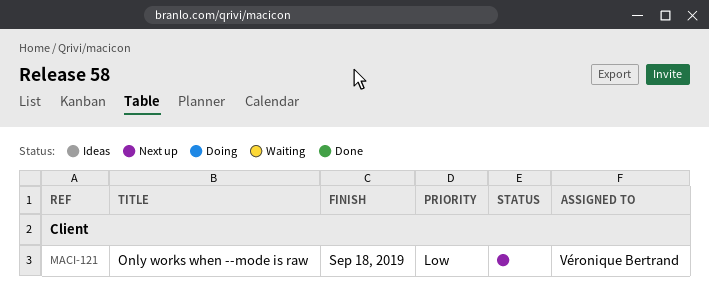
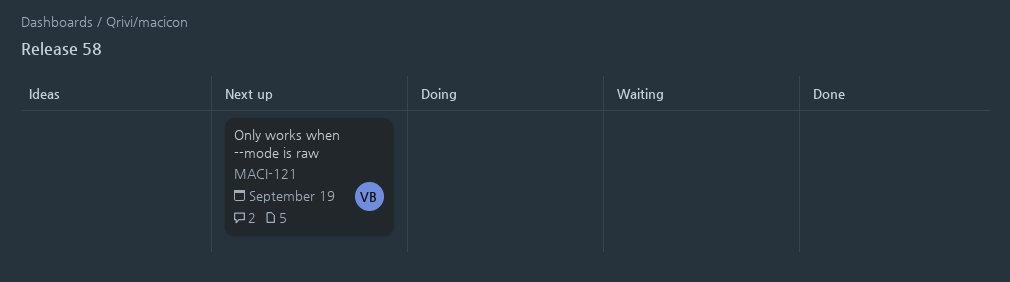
MACI-121, due: Sep 18 -> Sep 19

